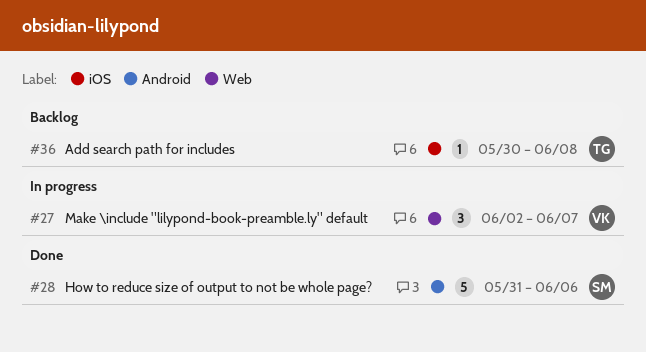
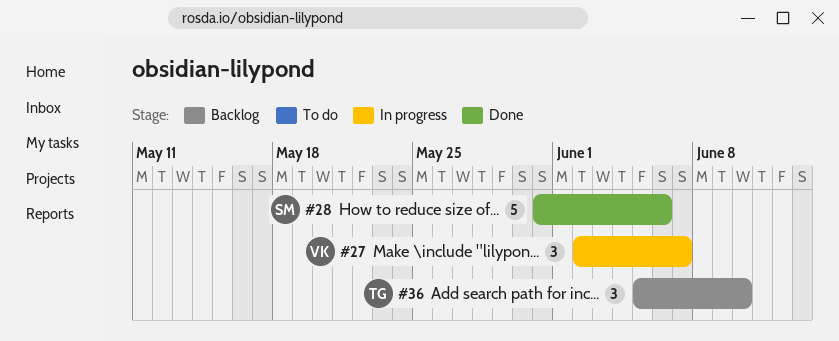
#36, estimate: 1 -> 3
#36, start: May 30 -> Jun 5
#36, due: Jun 8 -> Jun 10

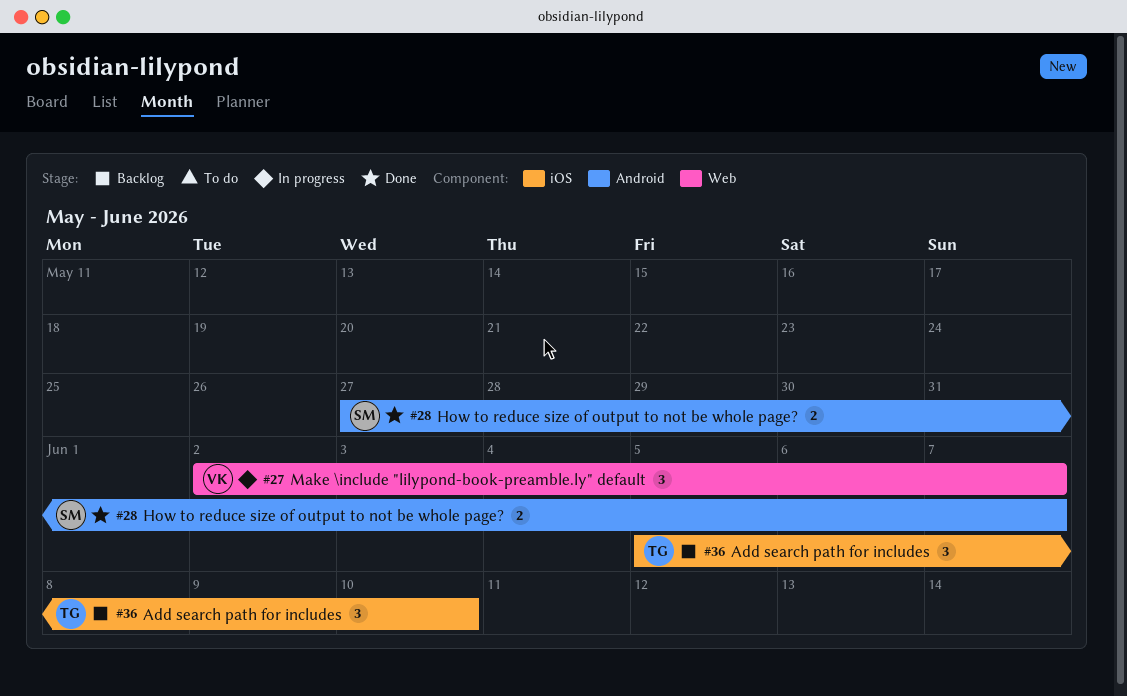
#28, estimate: 5 -> 2
#28, start: May 31 -> May 27
#28, due: Jun 6 -> Jun 7

